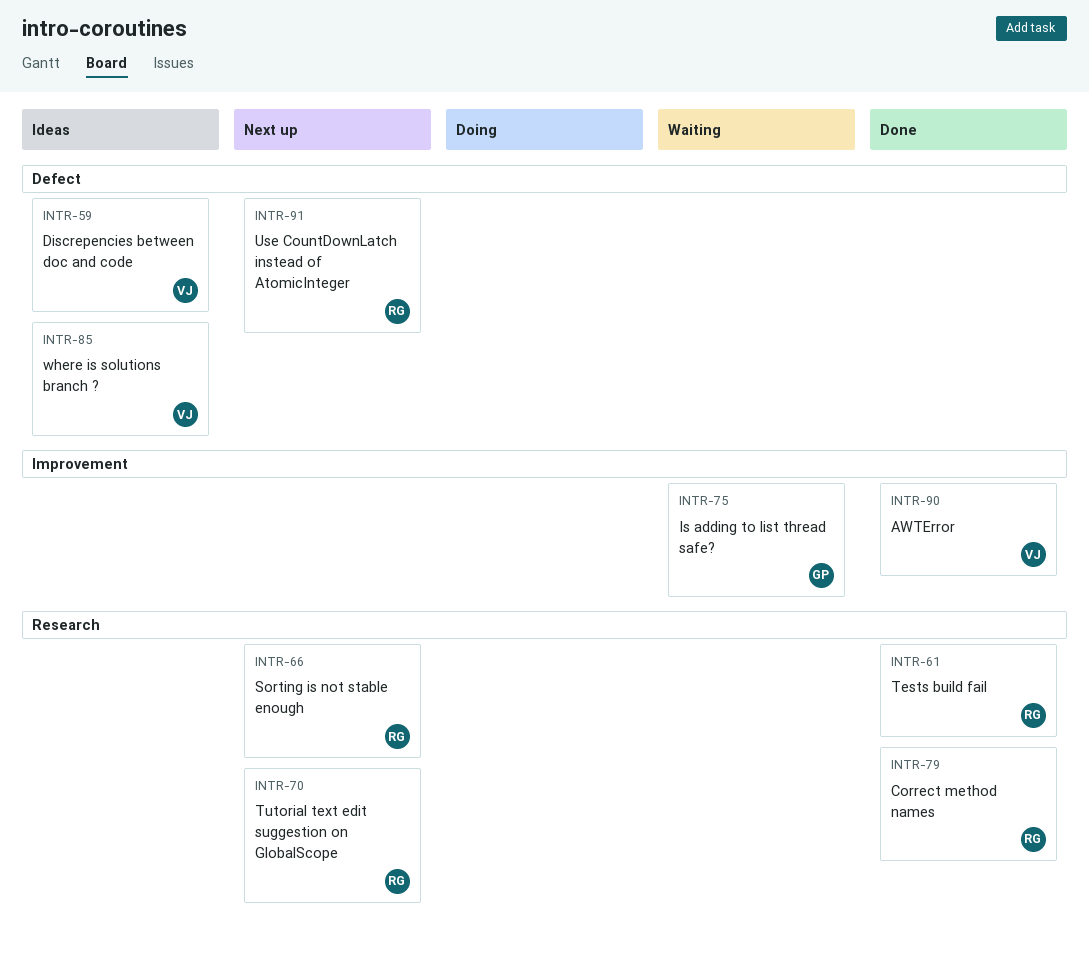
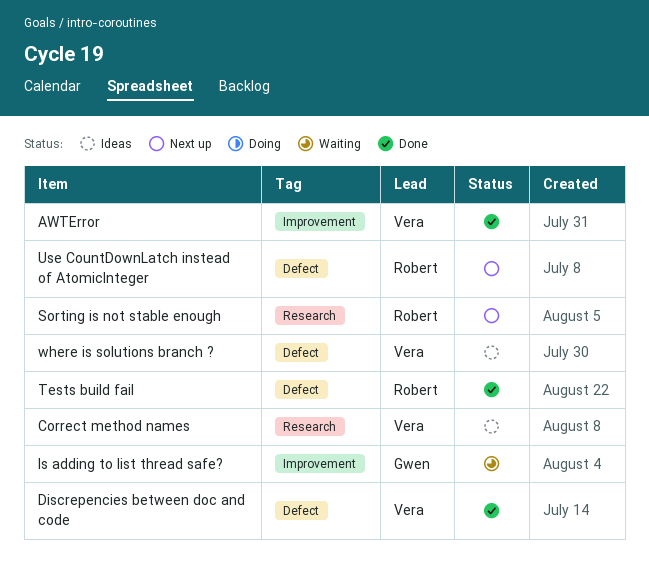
Correct method names, status: Done -> Ideas
Correct method names, owner: Robert -> Vera
Discrepencies between doc and code, status: Ideas -> Done
Tests build fail, label: Research -> Defect
Tutorial text edit suggestion on GlobalScope: present -> none

